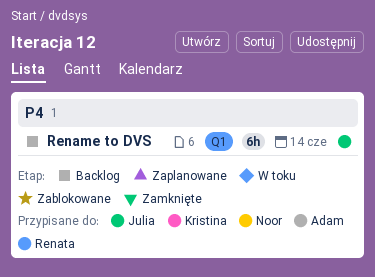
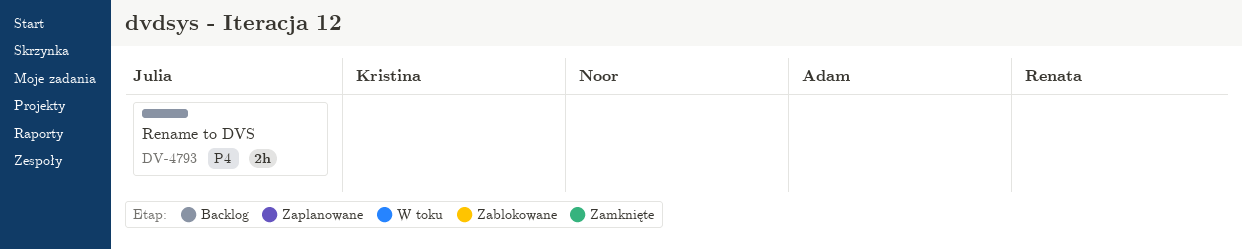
Rename to DVS, estimate: 6h -> 2h

